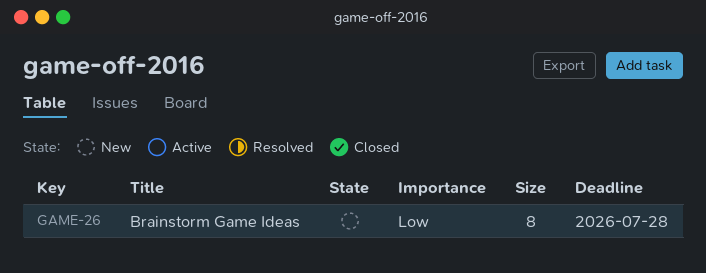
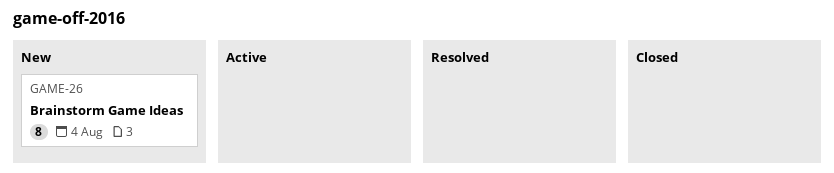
GAME-26, due: Jul 28 -> Aug 4

